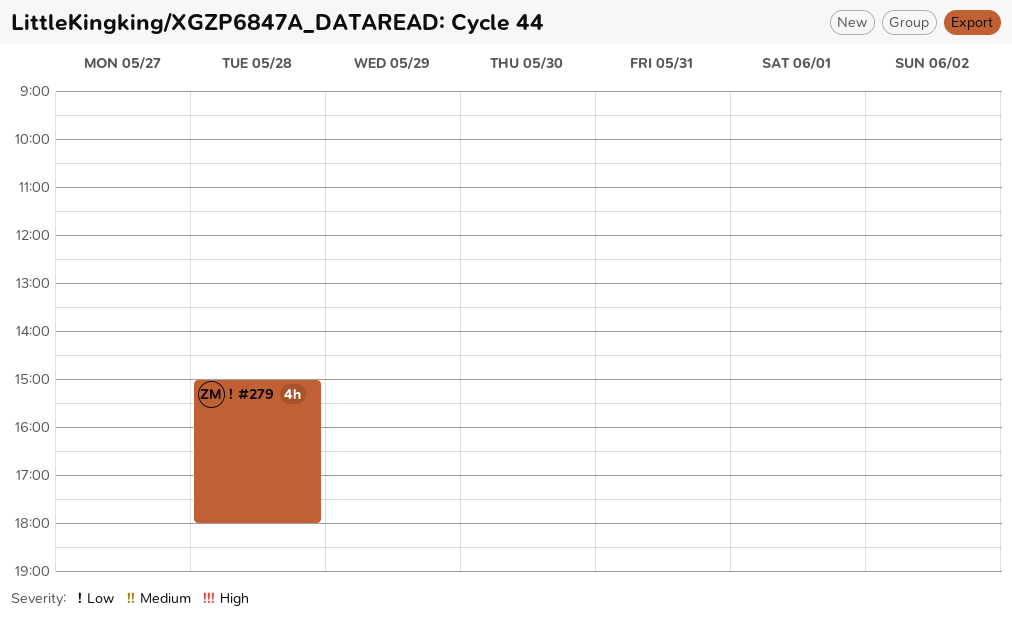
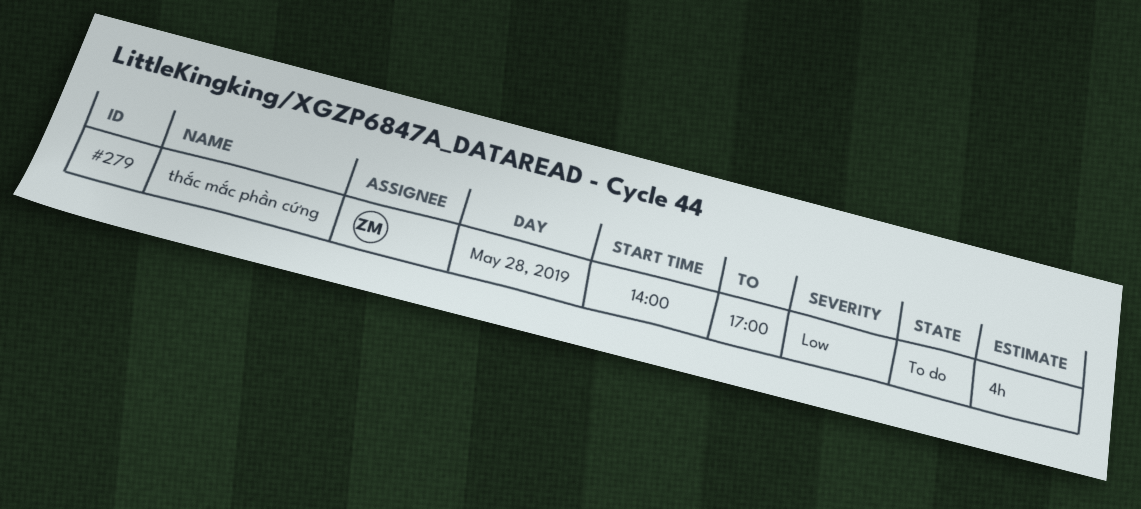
#279, begins: 15:00 -> 14:00
#279, ends: 18:00 -> 17:00

